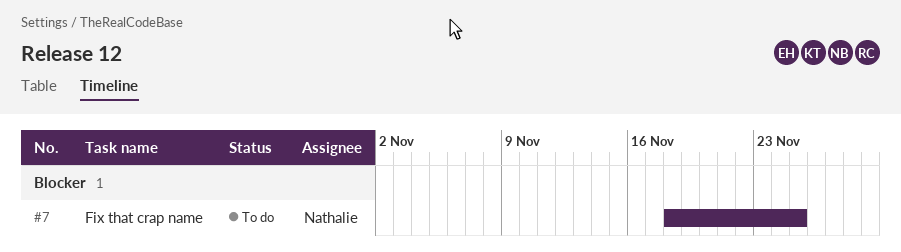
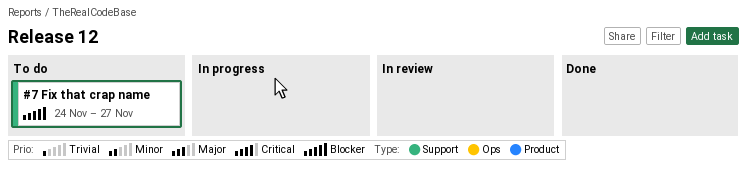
#7, start: Nov 18 -> Nov 24
#7, due: Nov 25 -> Nov 27

